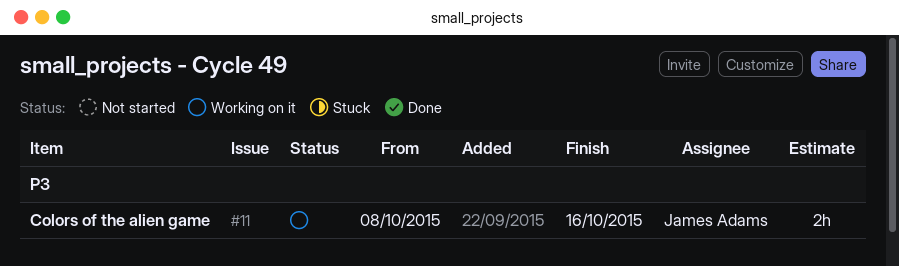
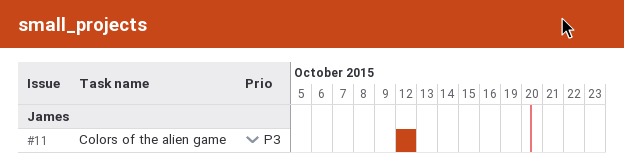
#11, start: Oct 8 -> Oct 12
#11, due: Oct 16 -> Oct 12

